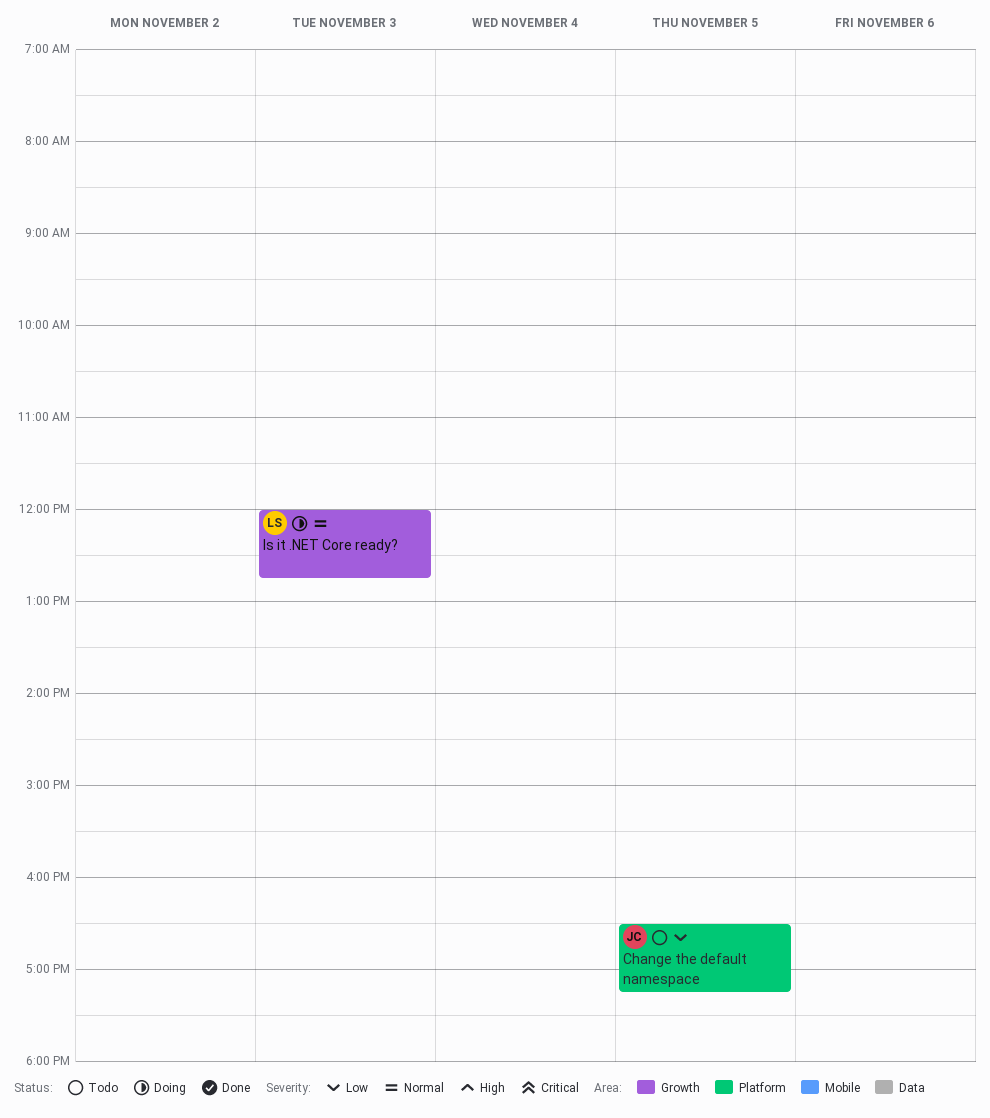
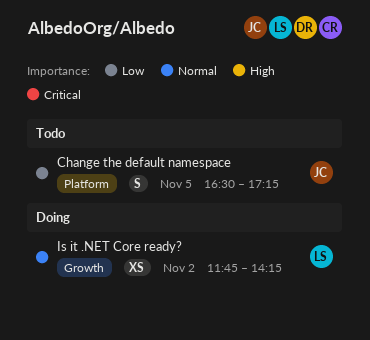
Is it .NET Core ready?, day: Nov 3 -> Nov 2
Is it .NET Core ready?, begins: 12:00 -> 11:45
Is it .NET Core ready?, ends: 12:45 -> 14:15

